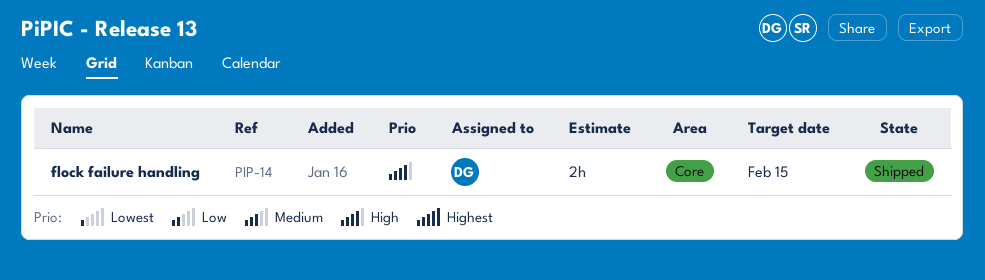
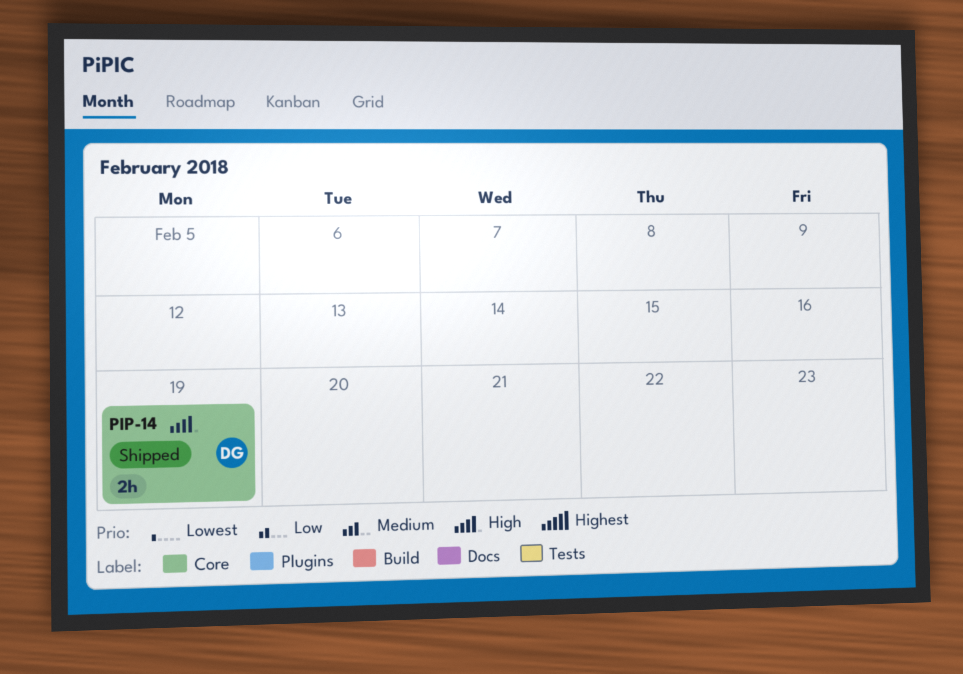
PIP-14, due: Feb 15 -> Feb 19

